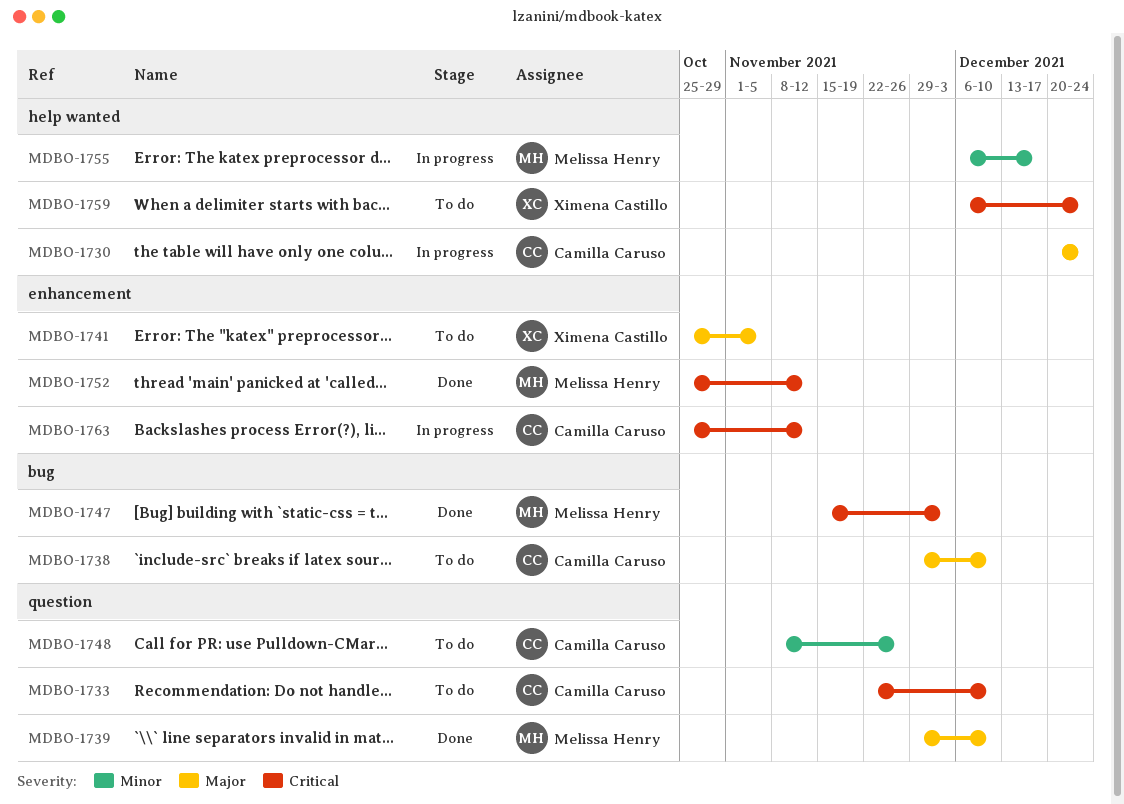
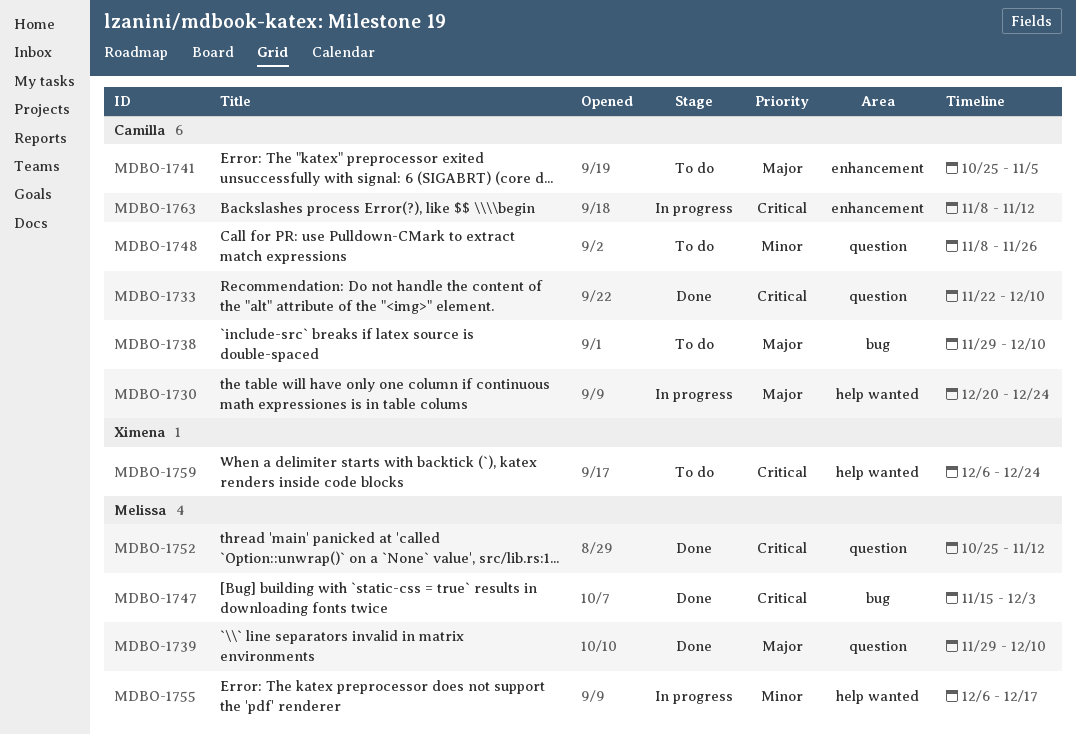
MDBO-1733, status: To do -> Done
MDBO-1741, owner: Ximena Castillo -> Camilla Caruso
MDBO-1752, label: enhancement -> question
MDBO-1763, start: Oct 25 -> Nov 8

